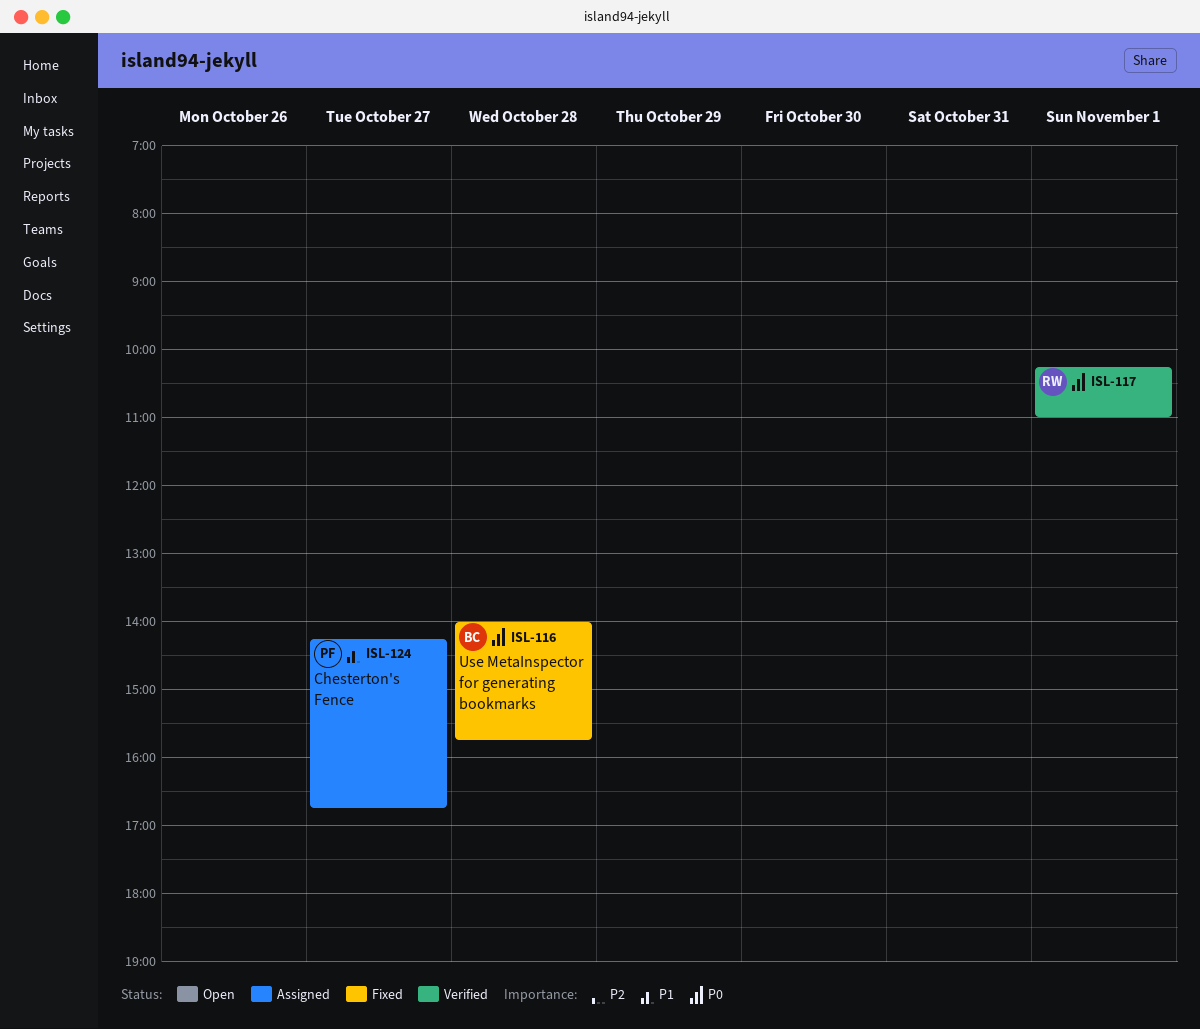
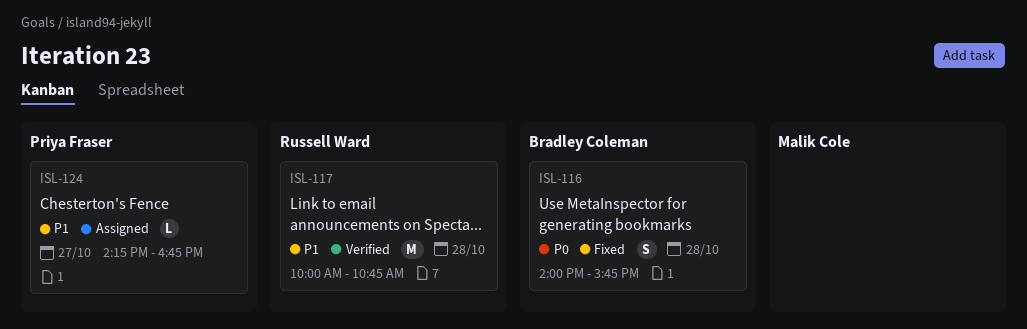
ISL-117, priority: P0 -> P1
ISL-117, day: Nov 1 -> Oct 28
ISL-117, begins: 10:15 -> 10:00
ISL-117, ends: 11:00 -> 10:45

